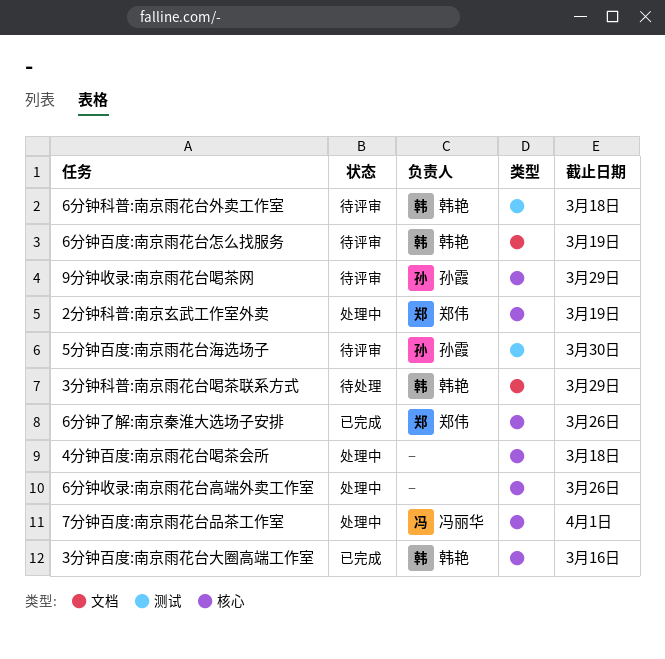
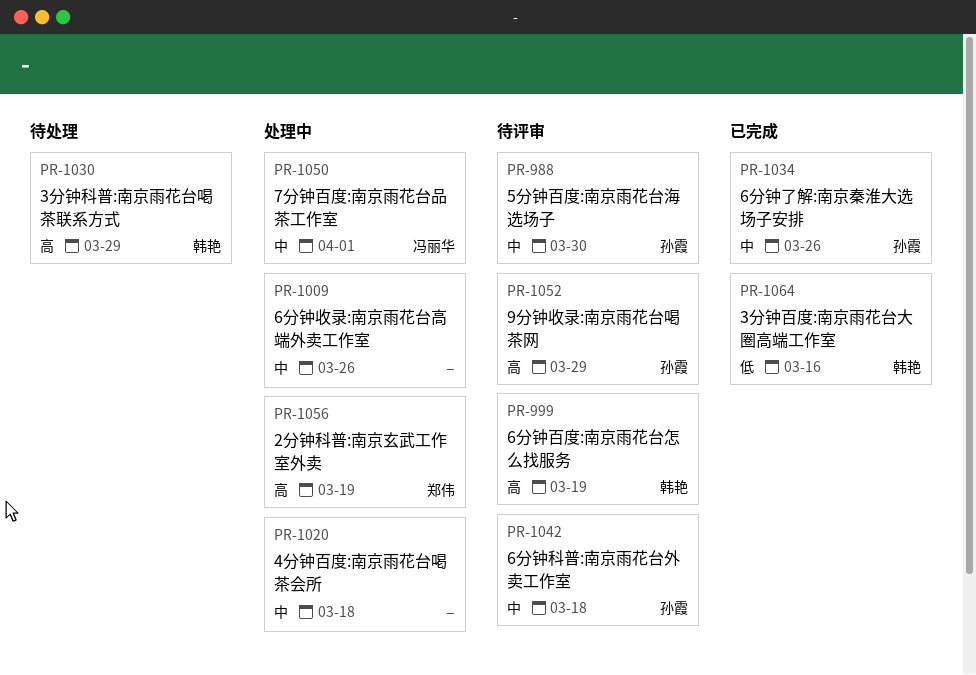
6分钟了解:南京秦淮大选场子安排, owner: 郑伟 -> 孙霞
6分钟科普:南京雨花台外卖工作室, owner: 韩艳 -> 孙霞

